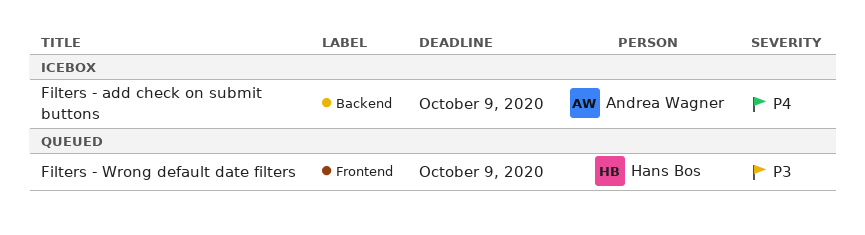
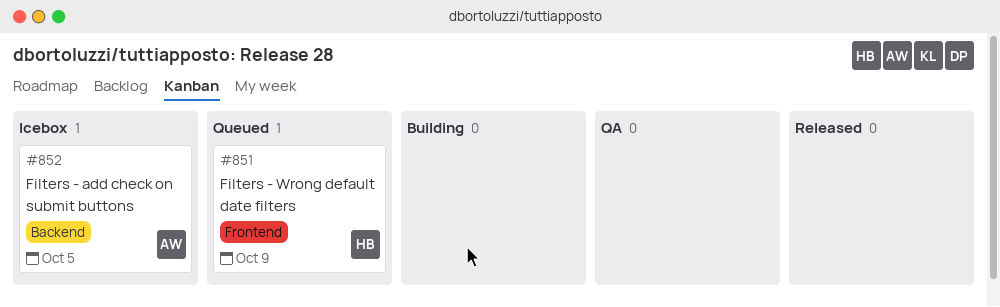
Filters - add check on submit buttons, due: Oct 9 -> Oct 5

